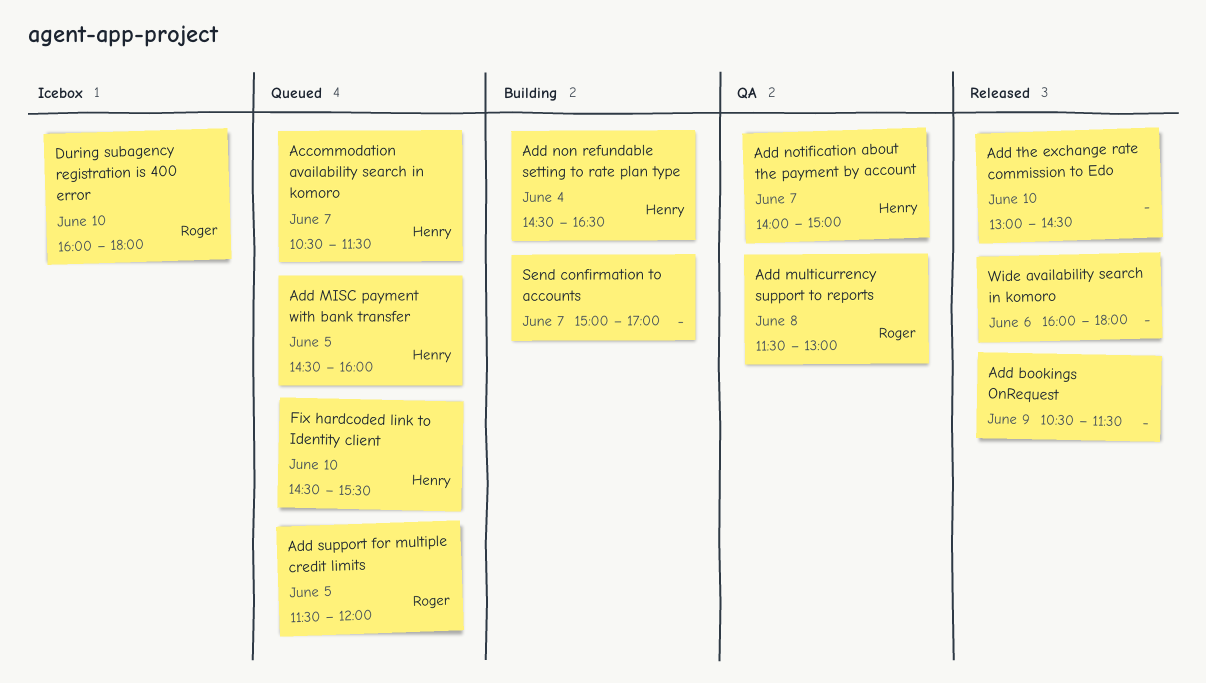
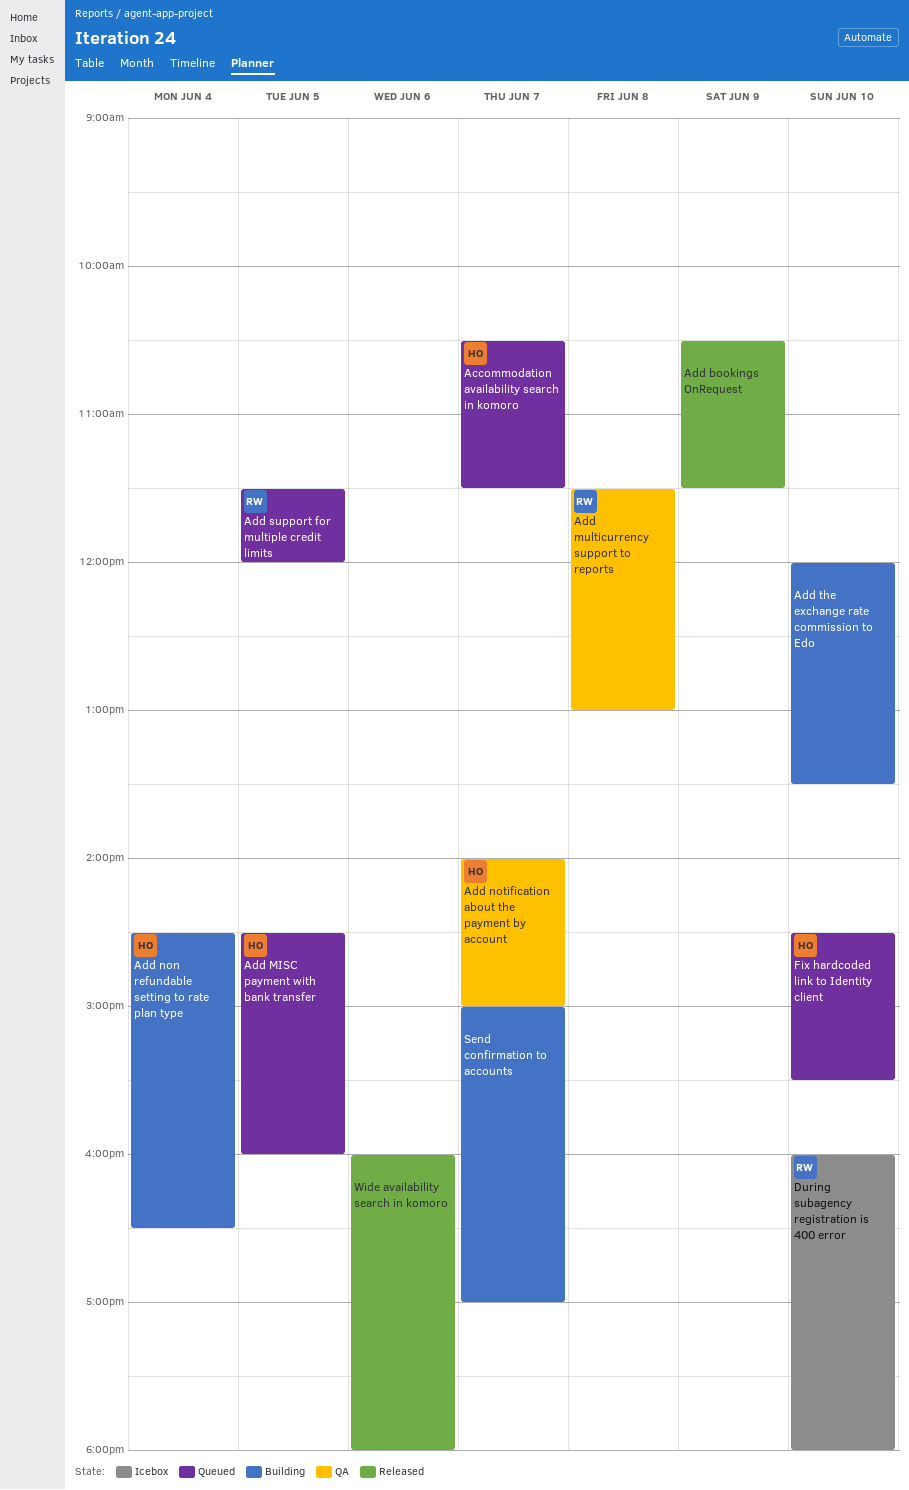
Add the exchange rate commission to Edo, status: Released -> Building
Add the exchange rate commission to Edo, begins: 13:00 -> 12:00
Add the exchange rate commission to Edo, ends: 14:30 -> 13:30

